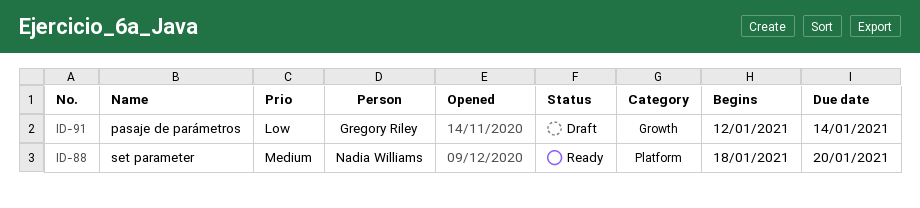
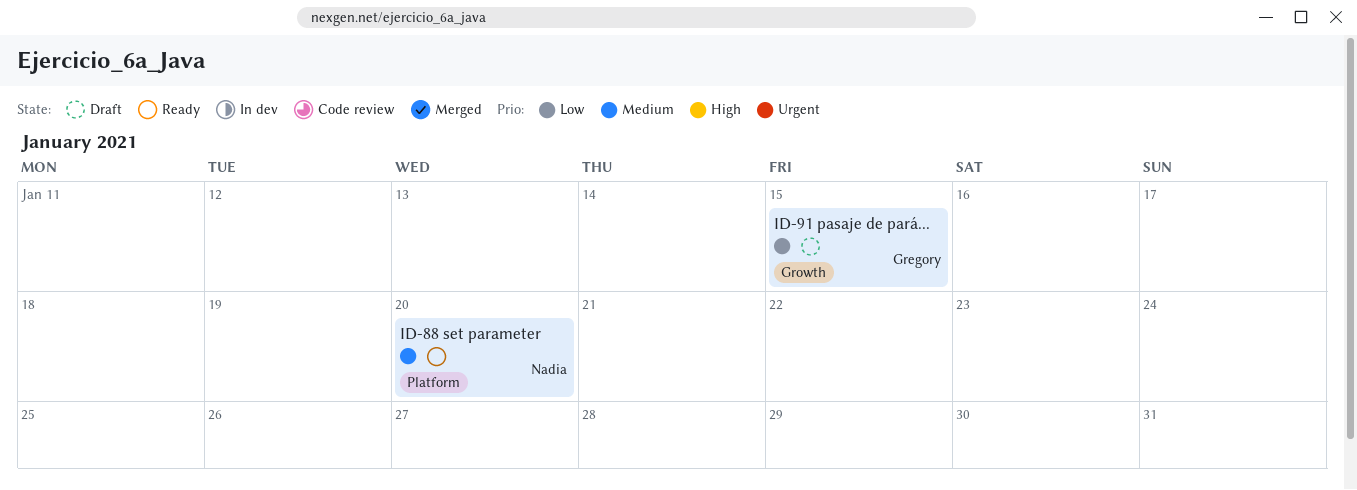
ID-91, due: Jan 14 -> Jan 15

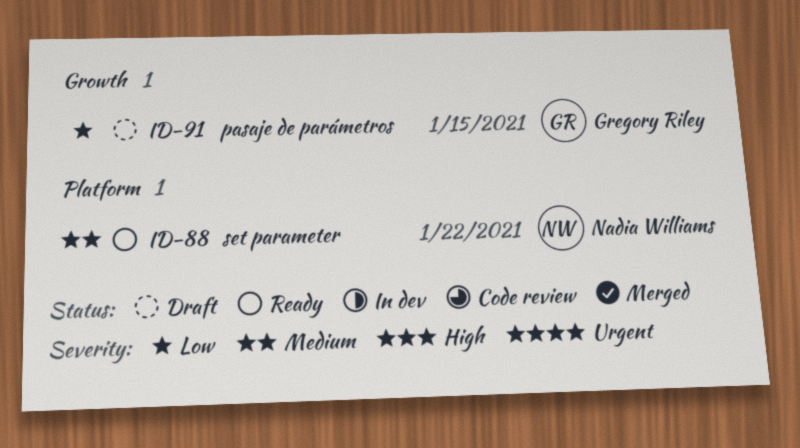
ID-88, due: Jan 20 -> Jan 22

